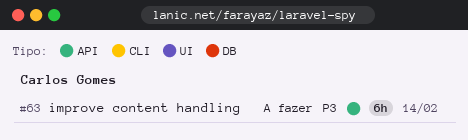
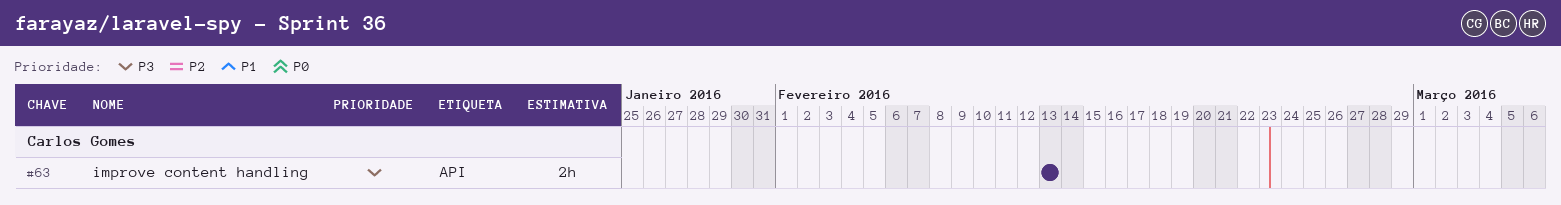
#63, estimate: 6h -> 2h
#63, due: Feb 14 -> Feb 13

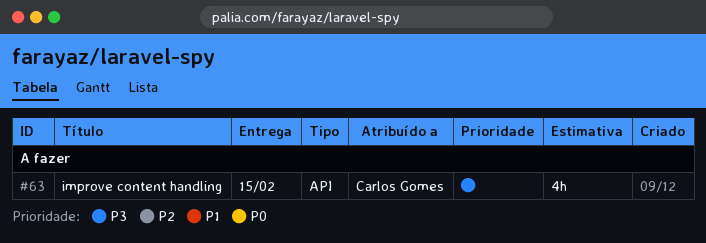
#63, estimate: 2h -> 4h
#63, due: Feb 13 -> Feb 15

